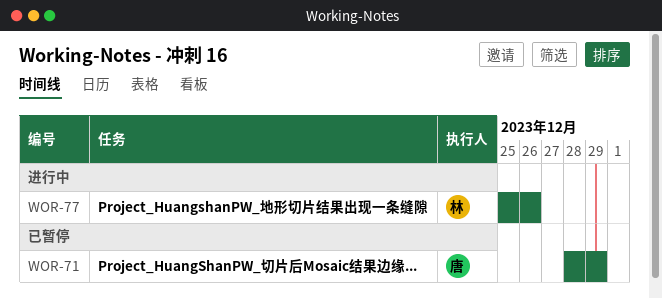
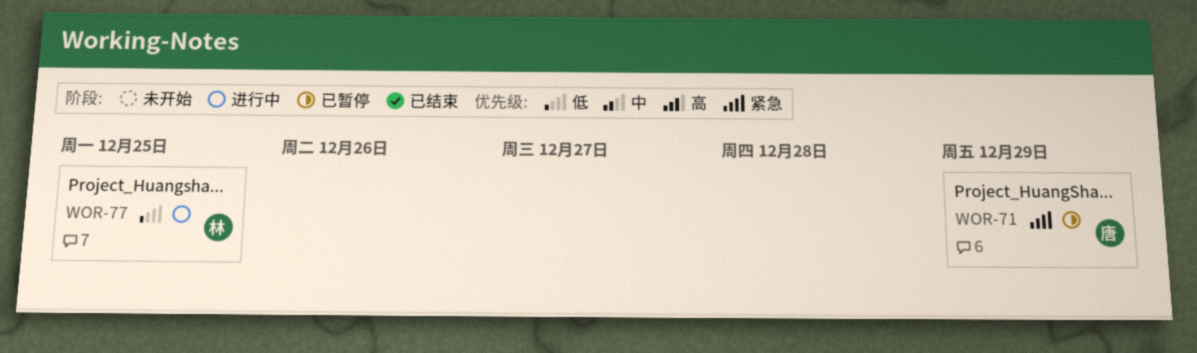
WOR-77, due: Dec 26 -> Dec 25

